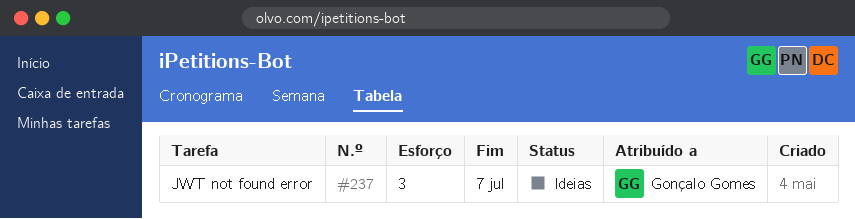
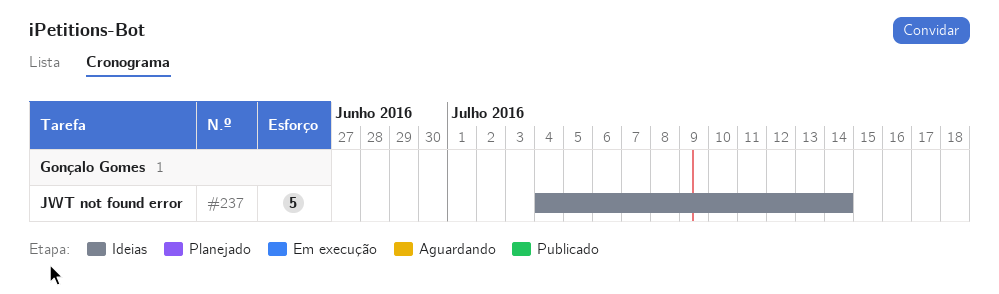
#237, estimate: 3 -> 5
#237, due: Jul 7 -> Jul 14

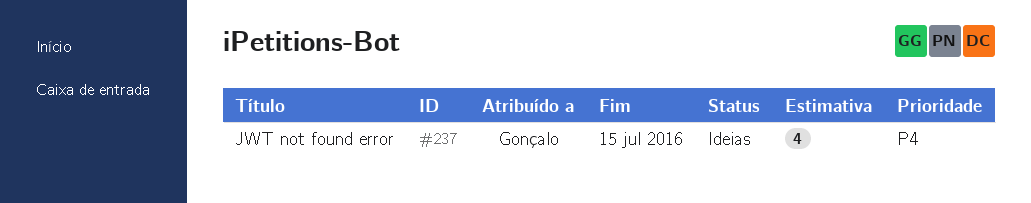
#237, estimate: 5 -> 4
#237, due: Jul 14 -> Jul 15

